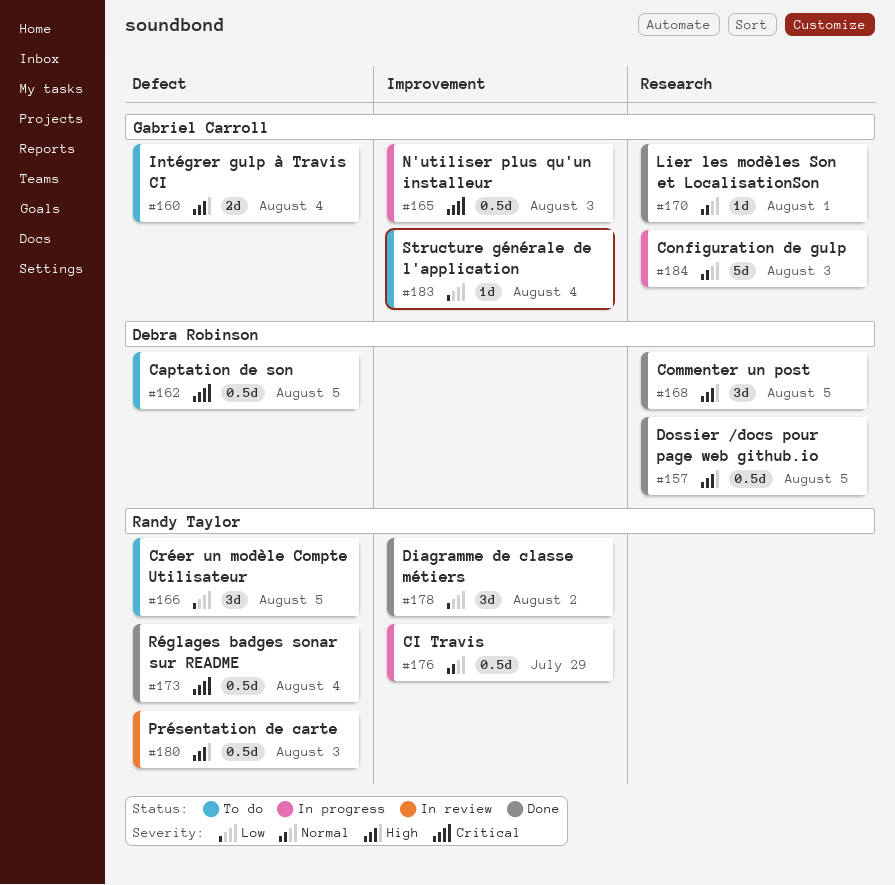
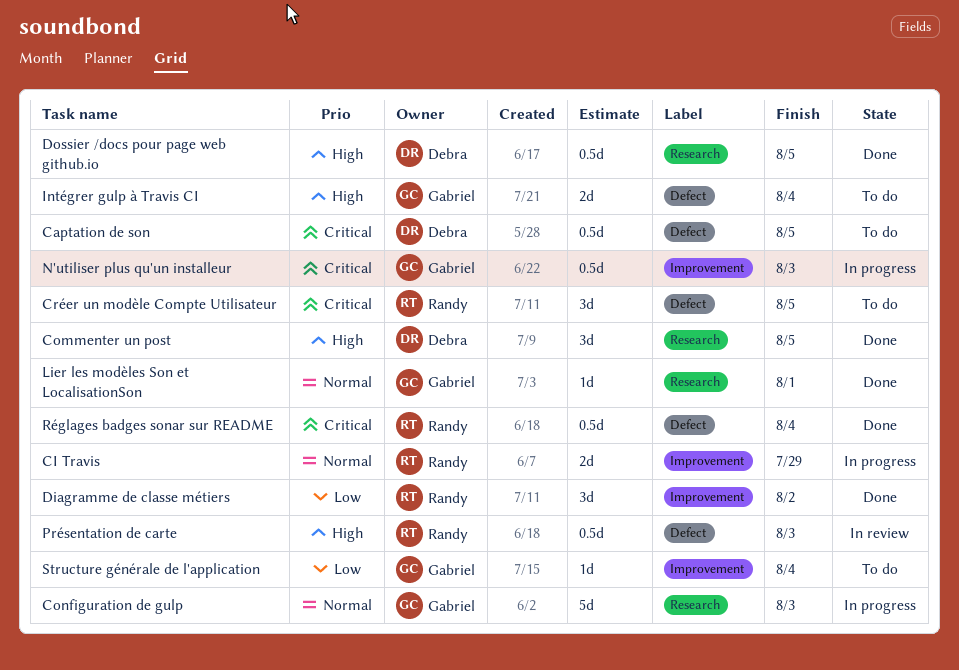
CI Travis, estimate: 0.5d -> 2d
Créer un modèle Compte Utilisateur, priority: Low -> Critical

